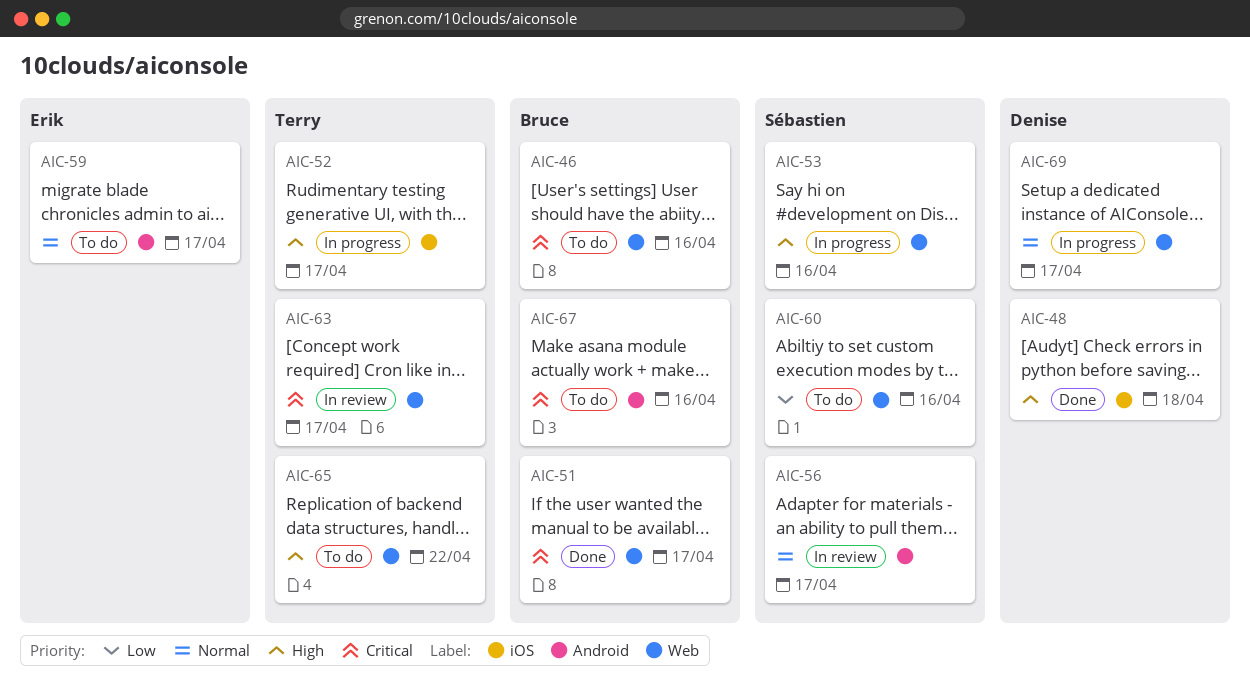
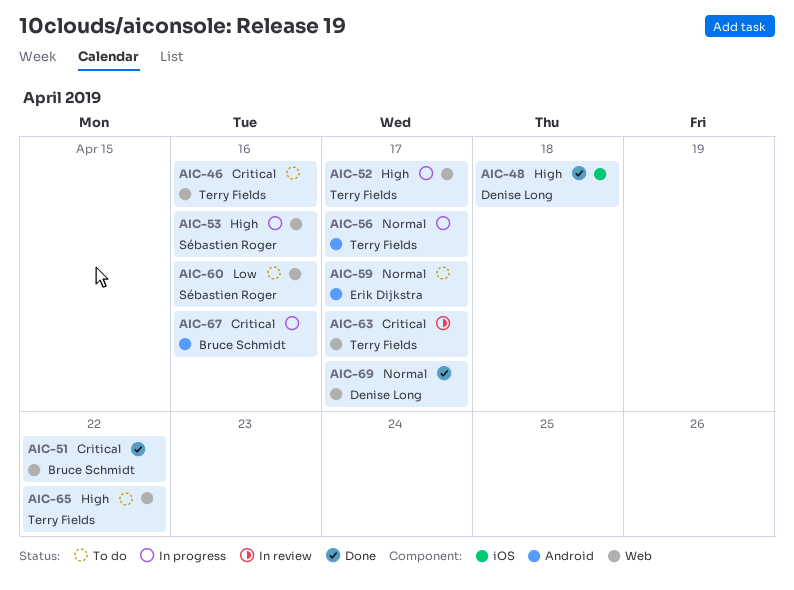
AIC-46, owner: Bruce Schmidt -> Terry Fields
AIC-51, due: Apr 17 -> Apr 22
AIC-52, label: iOS -> Web
AIC-56, status: In review -> In progress
AIC-56, owner: Sébastien Roger -> Terry Fields
AIC-67, status: To do -> In progress
AIC-69, status: In progress -> Done

